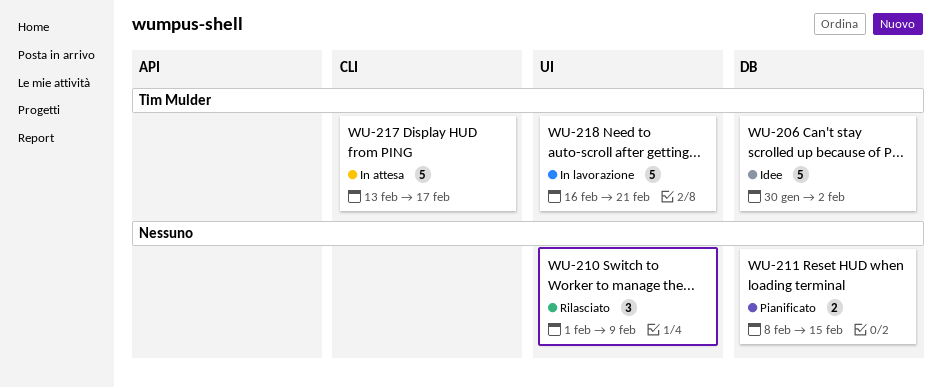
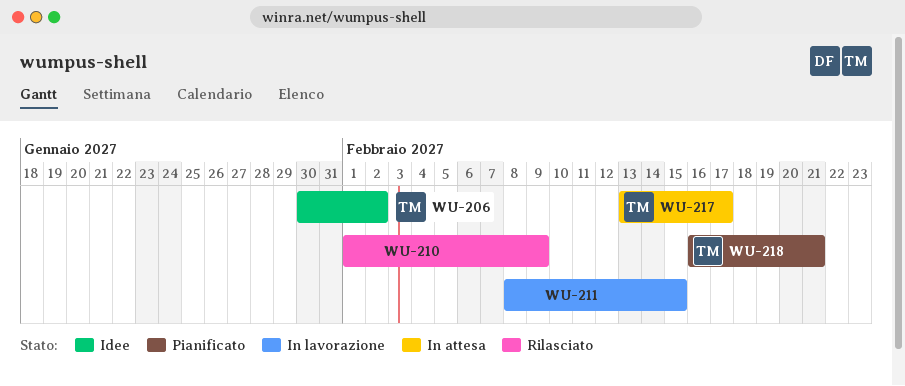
WU-211, status: Pianificato -> In lavorazione
WU-218, status: In lavorazione -> Pianificato

